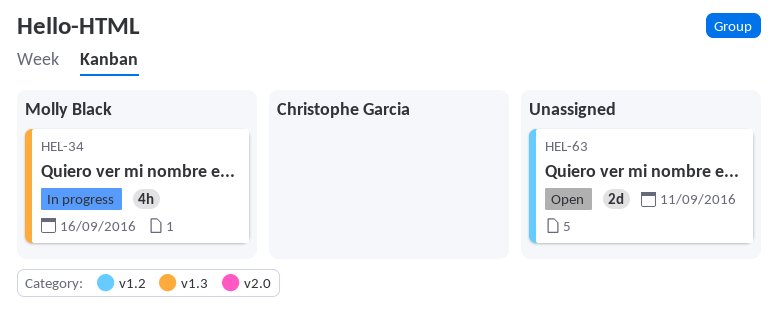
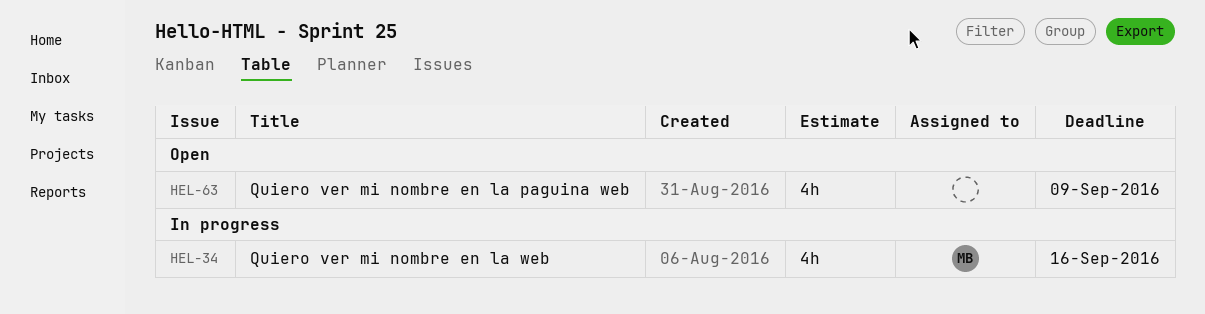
HEL-63, estimate: 2d -> 4h
HEL-63, due: Sep 11 -> Sep 9

